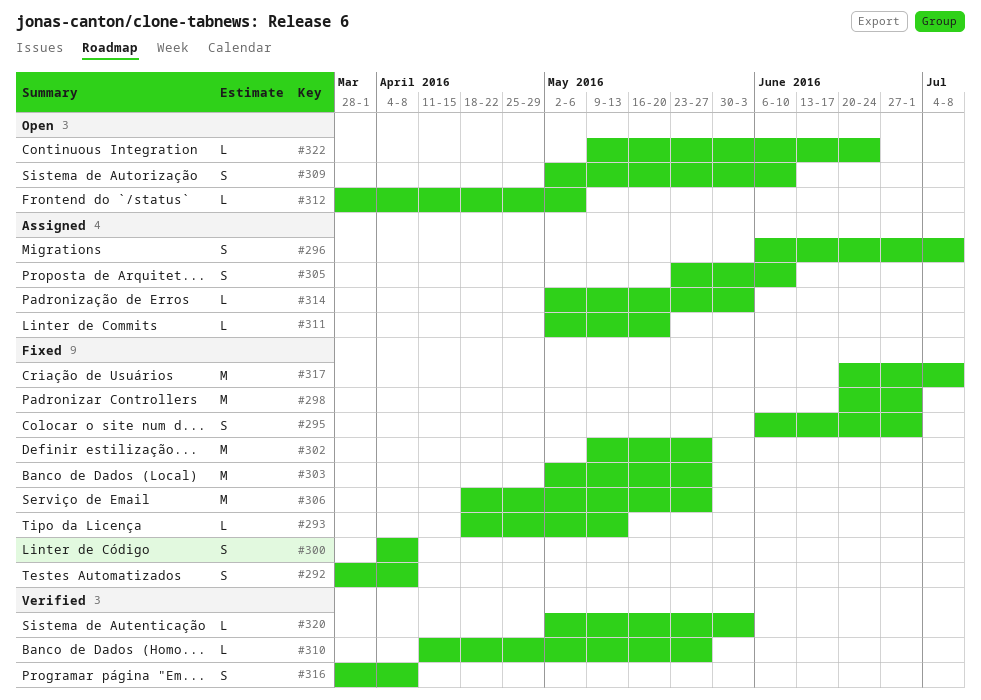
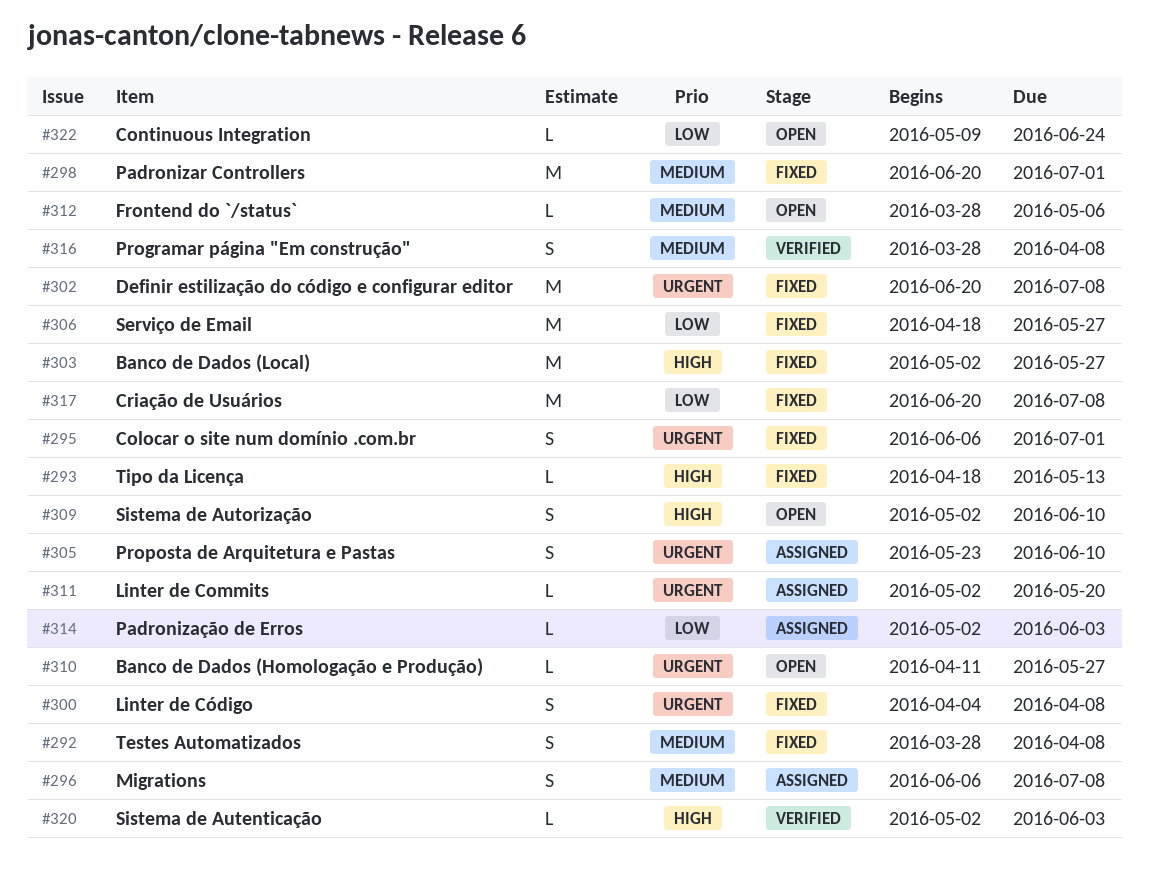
#302, start: May 9 -> Jun 20
#302, due: May 27 -> Jul 8
#310, status: Verified -> Open

